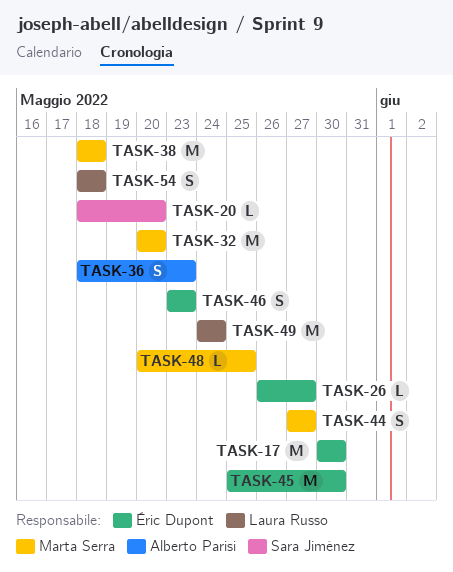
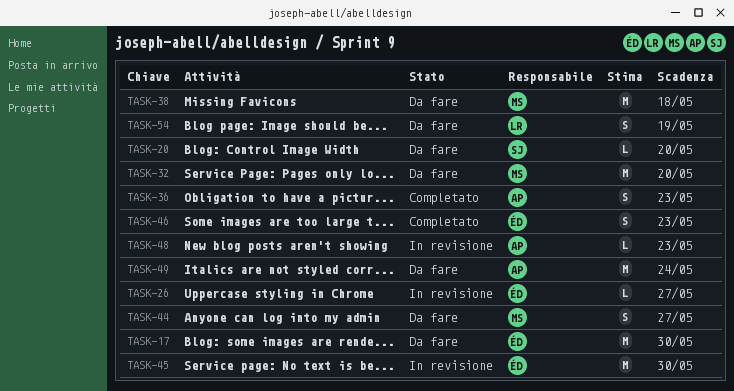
TASK-48, owner: Marta Serra -> Alberto Parisi
TASK-48, due: May 25 -> May 23
TASK-49, owner: Laura Russo -> Alberto Parisi
TASK-54, due: May 18 -> May 19

